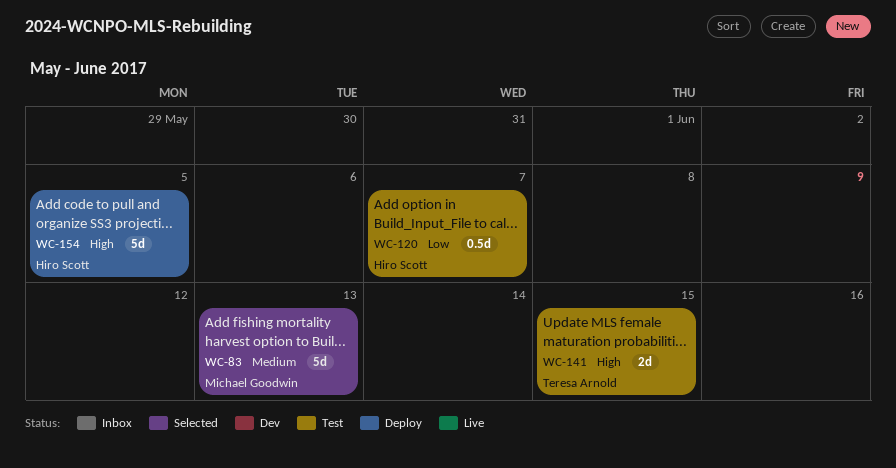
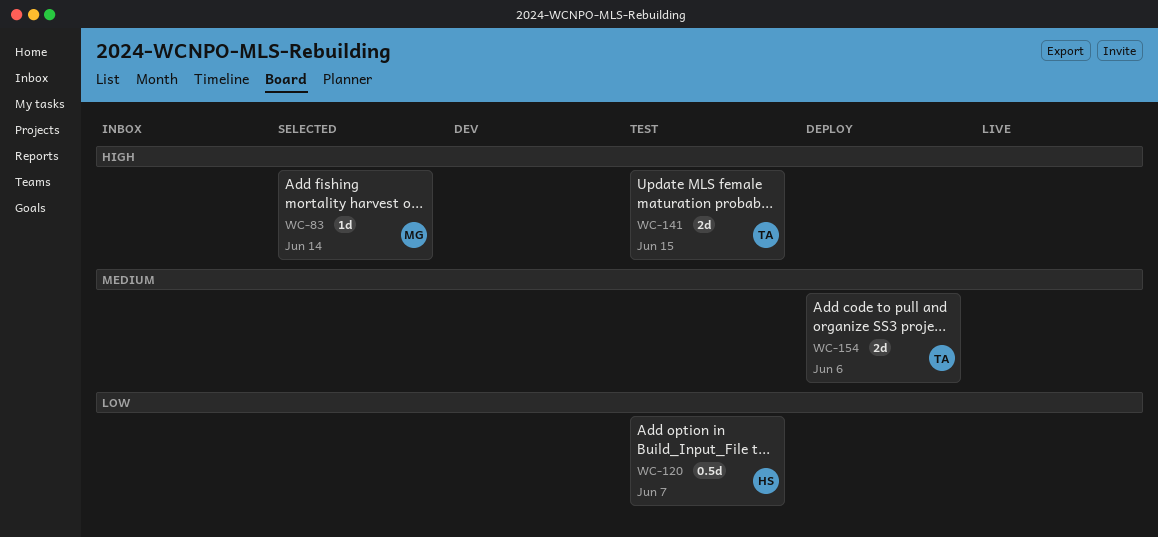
WC-83, priority: Medium -> High
WC-83, estimate: 5d -> 1d
WC-83, due: Jun 13 -> Jun 14
WC-154, owner: Hiro Scott -> Teresa Arnold
WC-154, priority: High -> Medium
WC-154, estimate: 5d -> 2d
WC-154, due: Jun 5 -> Jun 6

